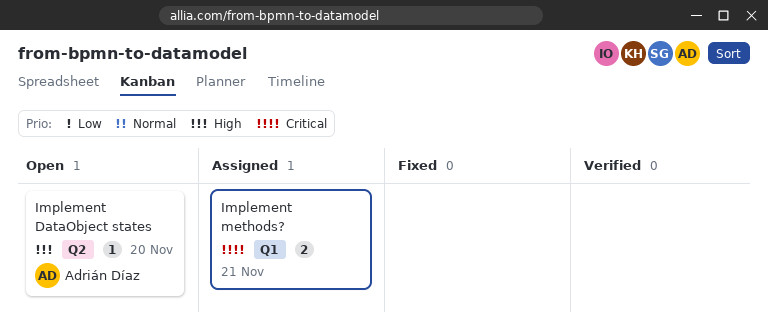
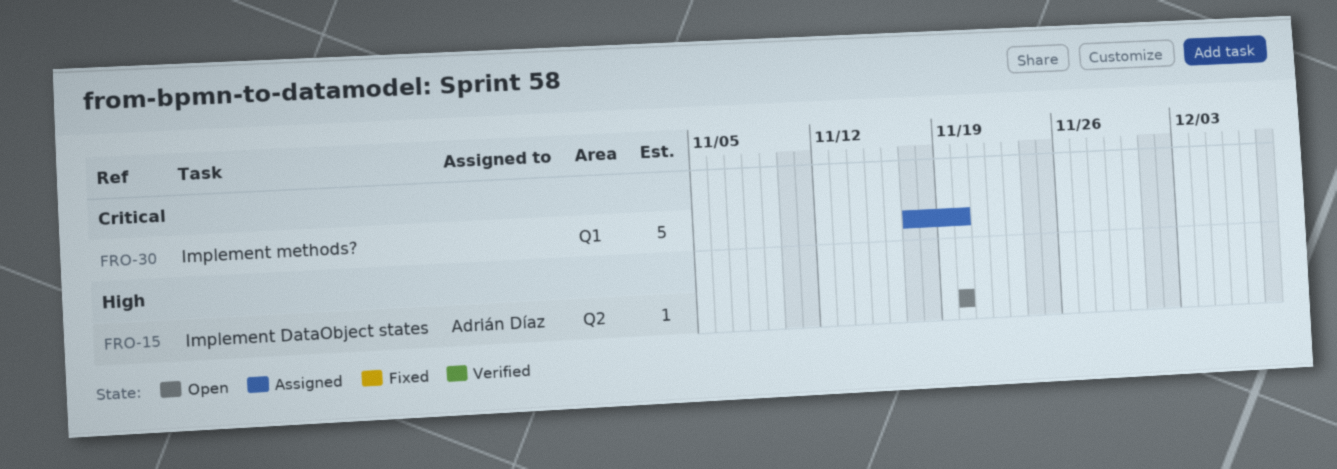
Implement methods?, estimate: 2 -> 5
Implement methods?, due: Nov 21 -> Nov 20

